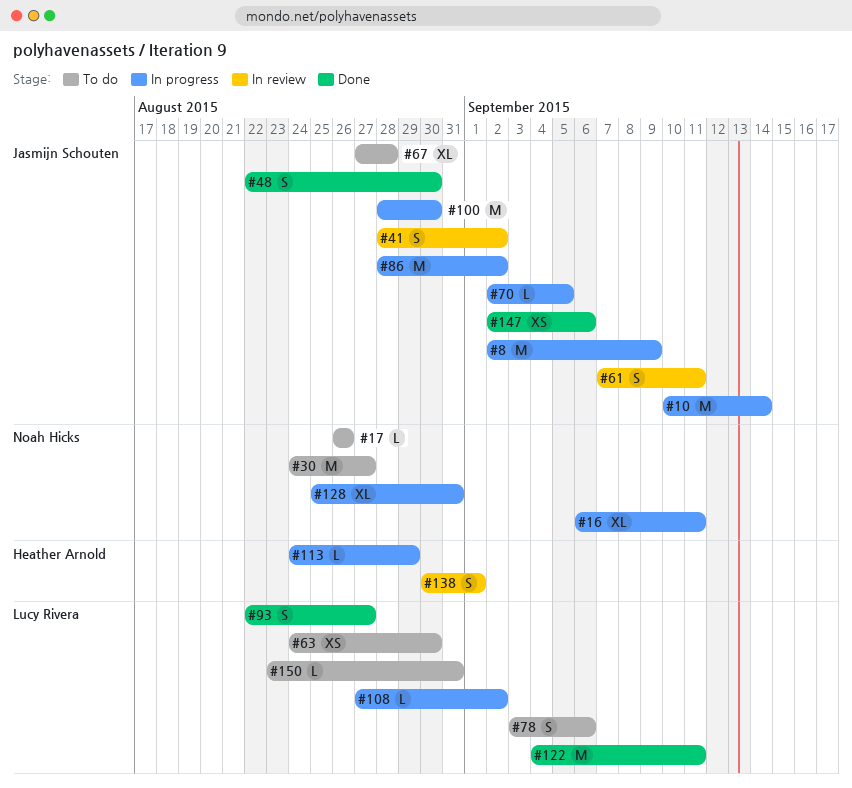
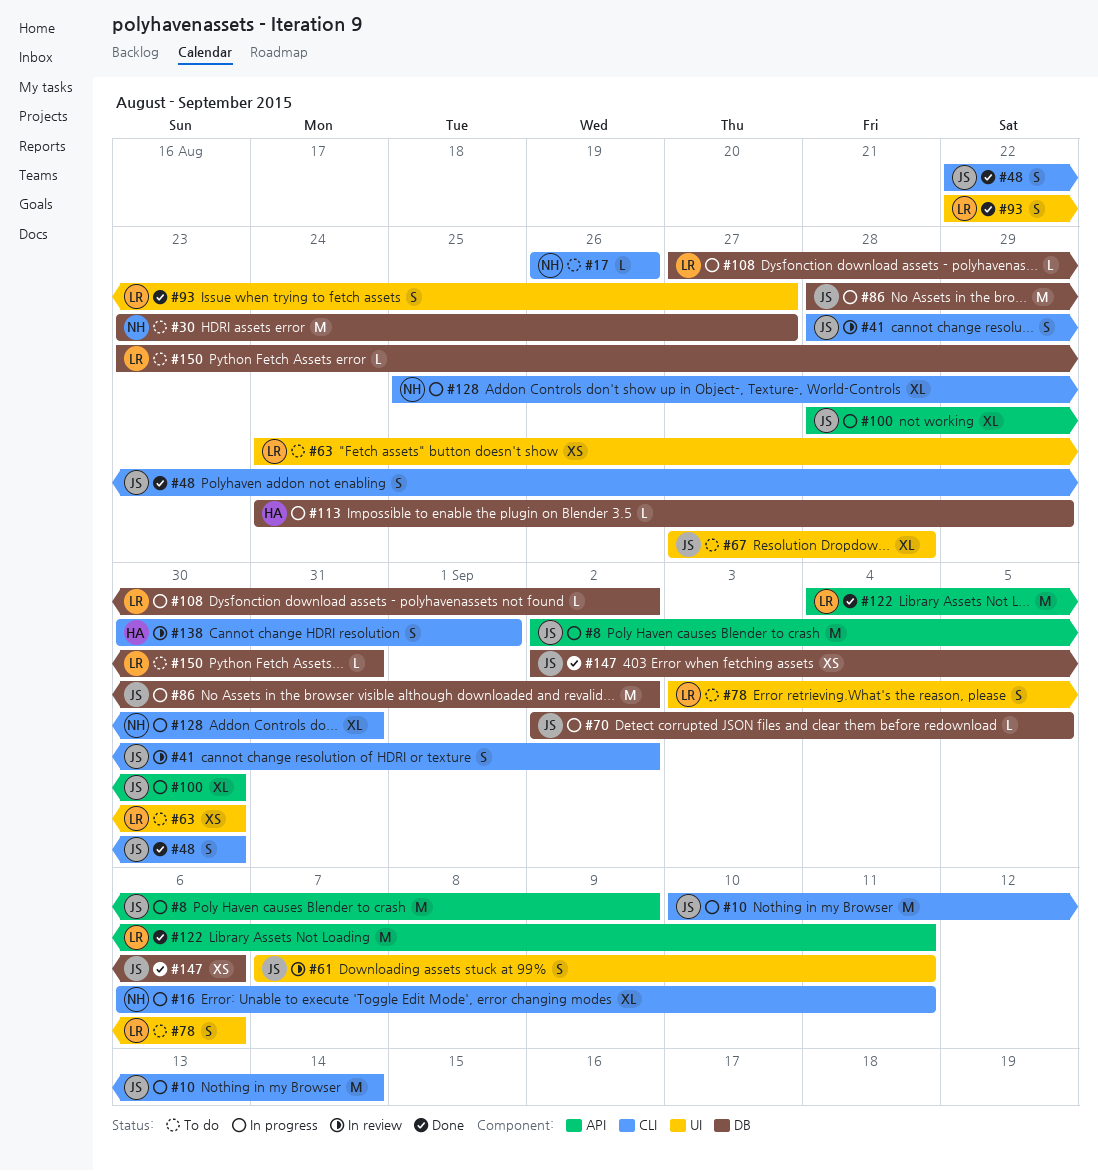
#30, start: Aug 24 -> Aug 23
#100, estimate: M -> XL

